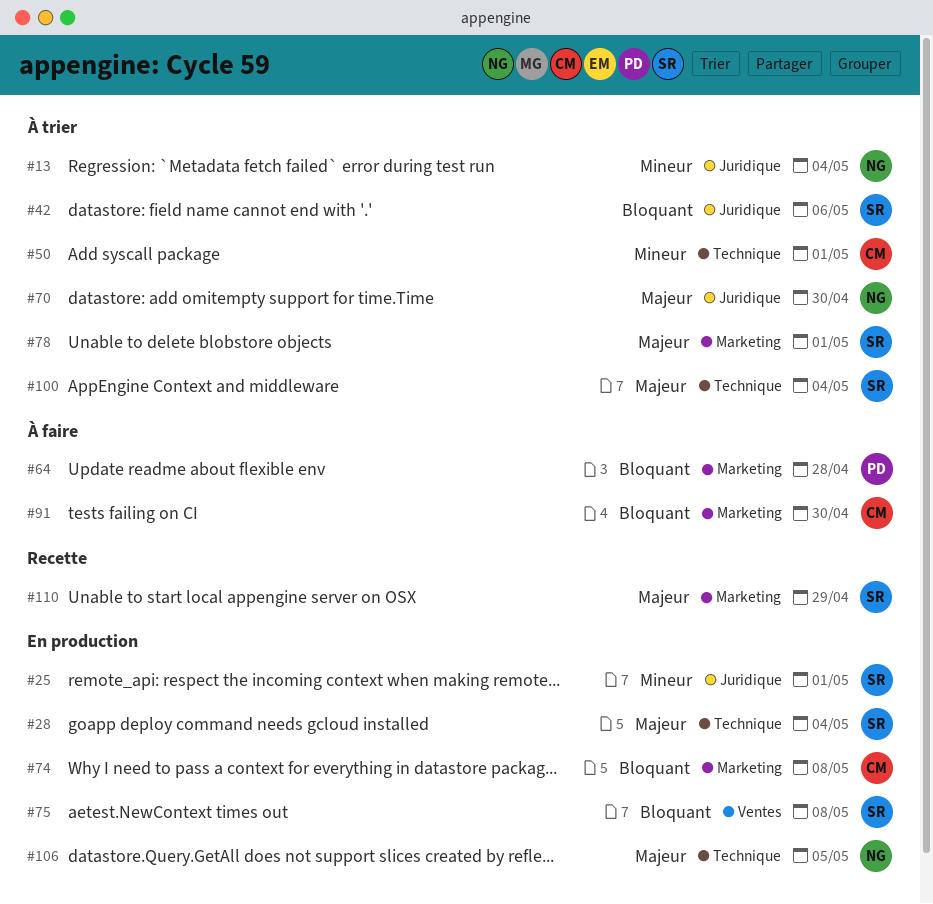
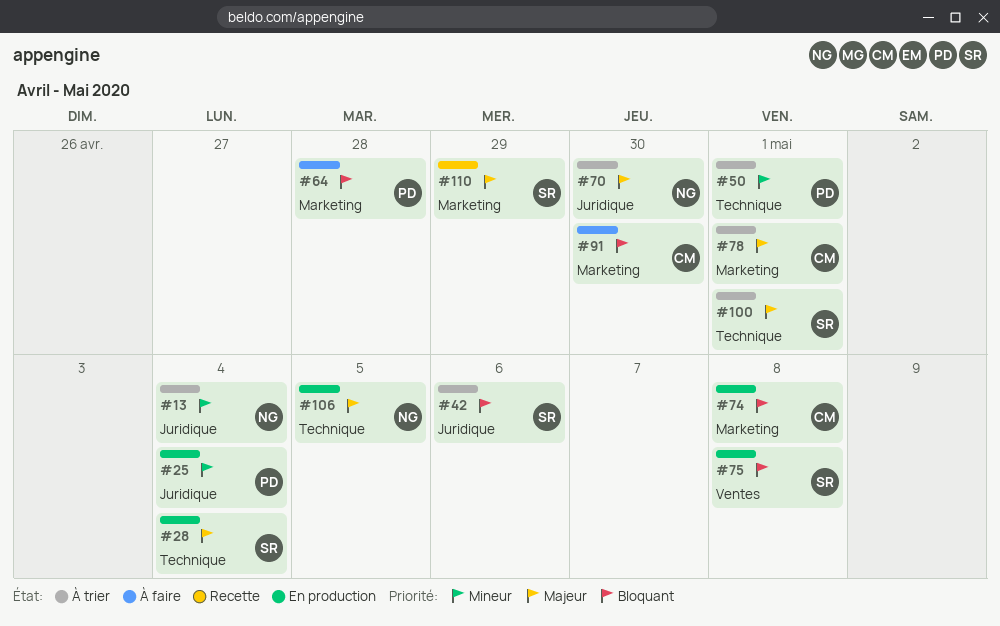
#25, owner: SR -> PD
#25, due: May 1 -> May 4
#50, owner: CM -> PD
#78, owner: SR -> CM
#100, due: May 4 -> May 1

